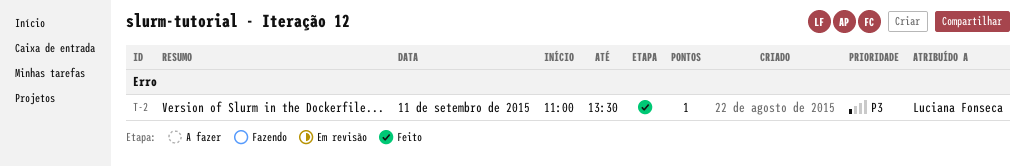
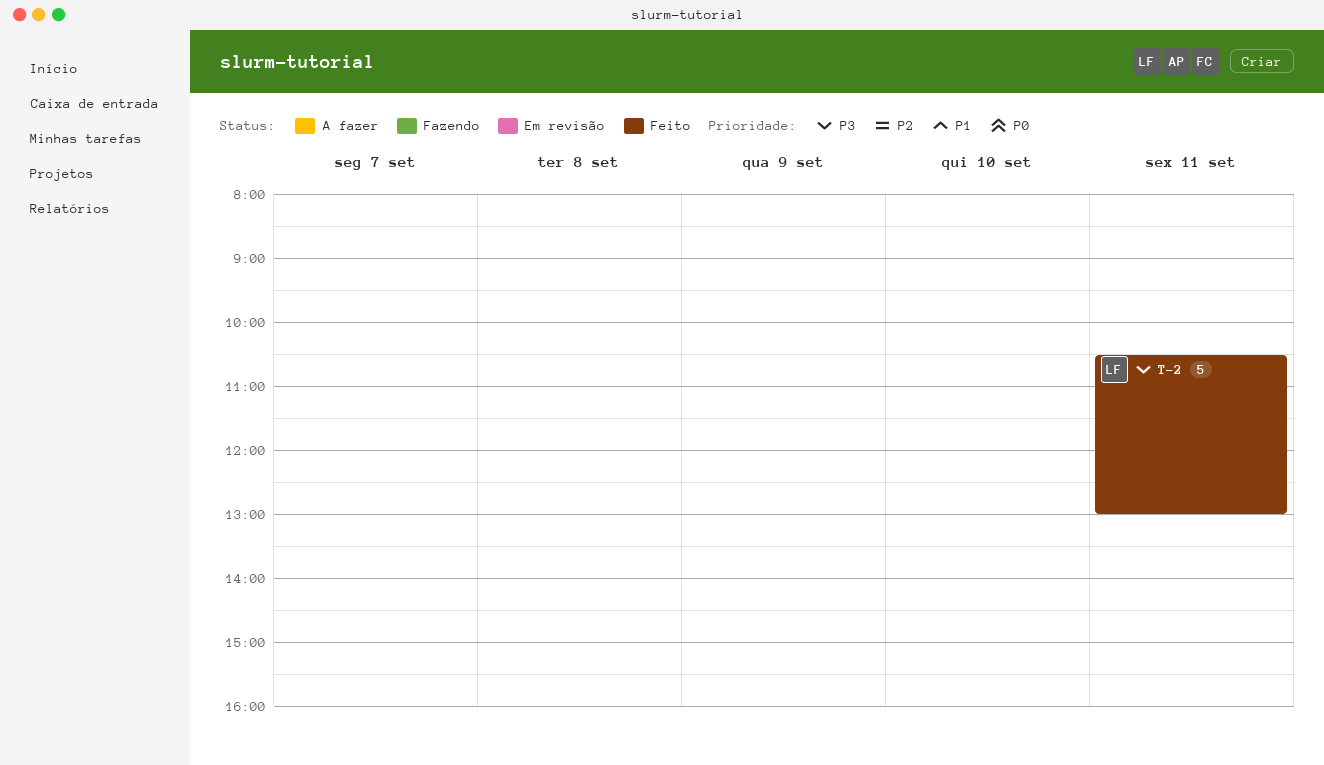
T-2, estimate: 1 -> 5
T-2, begins: 11:00 -> 10:30
T-2, ends: 13:30 -> 13:00

